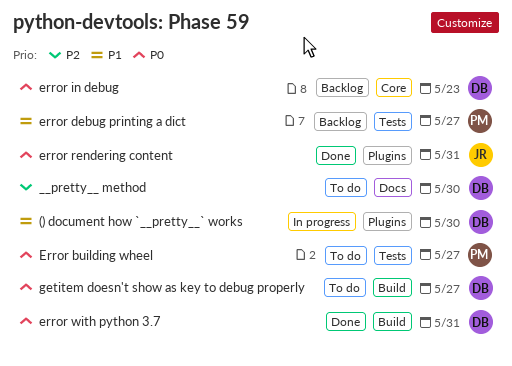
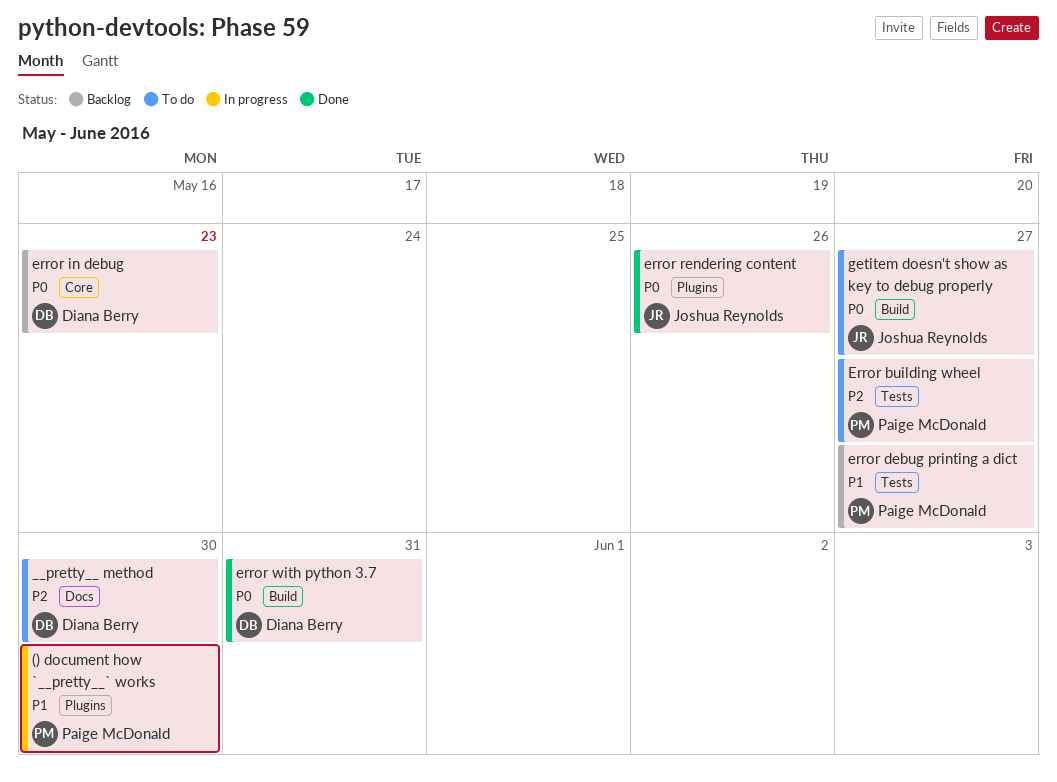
() document how `__pretty__` works, owner: Diana Berry -> Paige McDonald
Error building wheel, priority: P0 -> P2
error rendering content, due: May 31 -> May 26
getitem doesn't show as key to debug properly, owner: Diana Berry -> Joshua Reynolds

